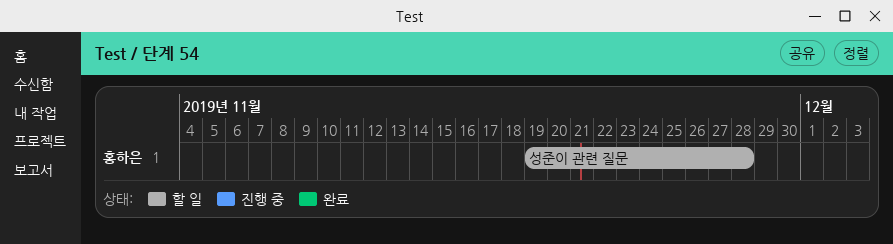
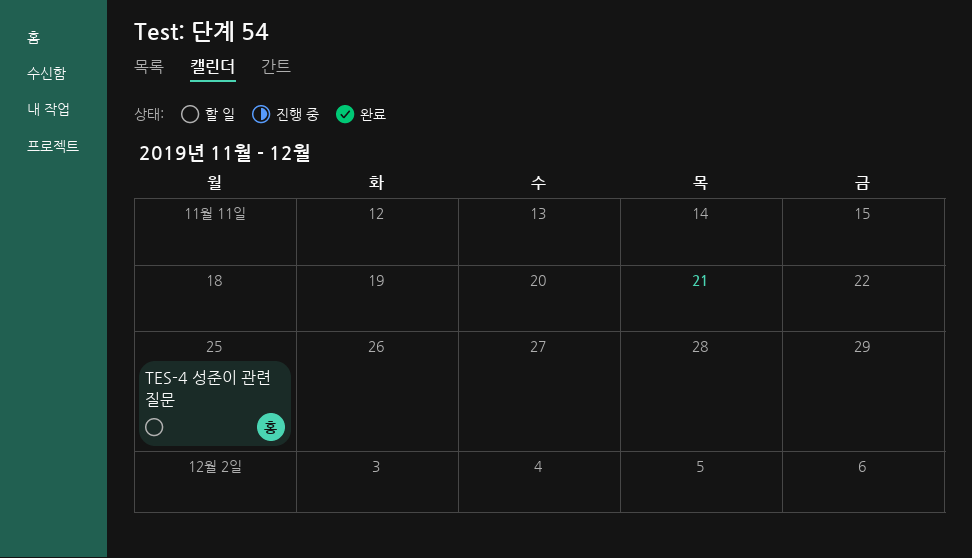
성준이 관련 질문, due: Nov 28 -> Nov 25

